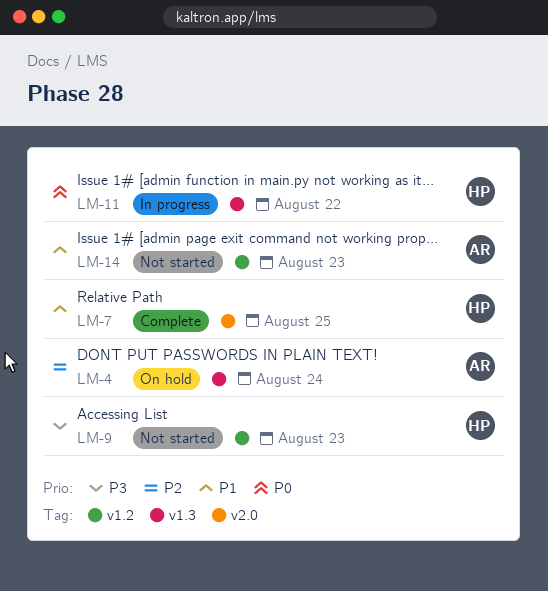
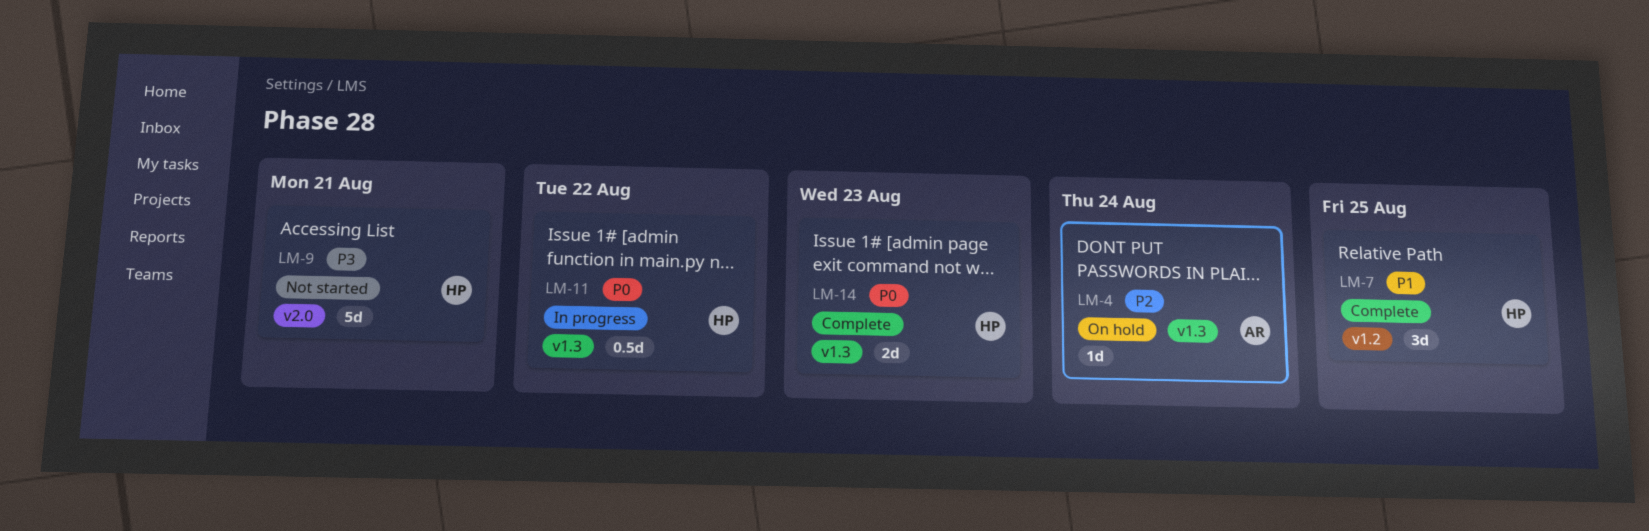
LM-7, label: v2.0 -> v1.2
LM-9, label: v1.2 -> v2.0
LM-9, due: Aug 23 -> Aug 21
LM-14, status: Not started -> Complete
LM-14, owner: AR -> HP
LM-14, priority: P1 -> P0
LM-14, label: v1.2 -> v1.3

